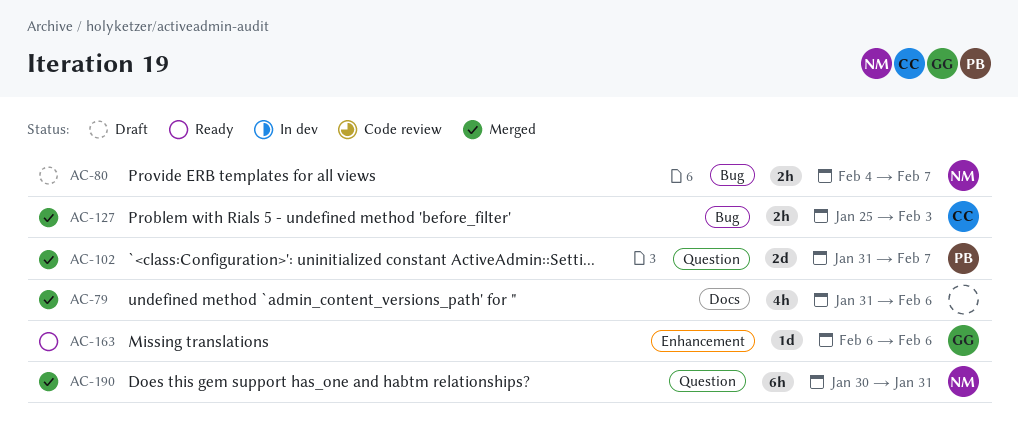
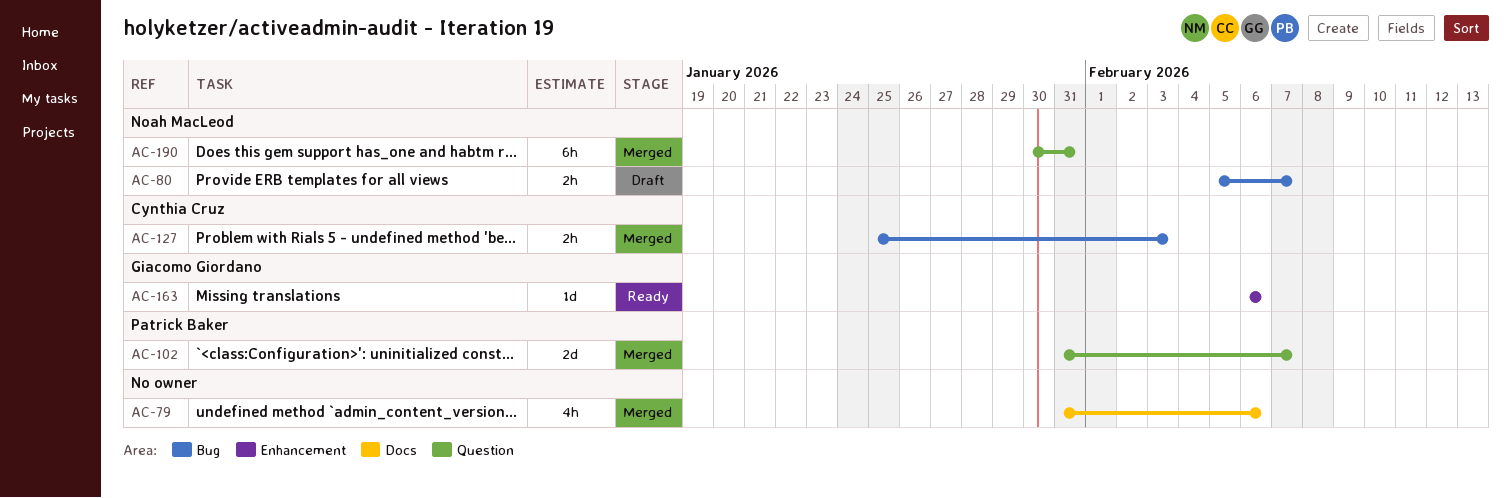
AC-80, start: Feb 4 -> Feb 5

